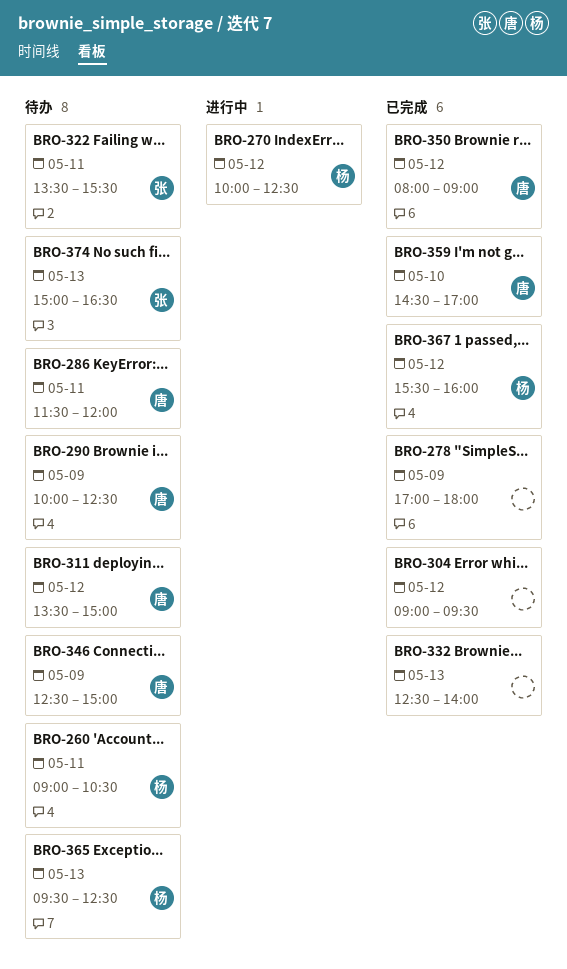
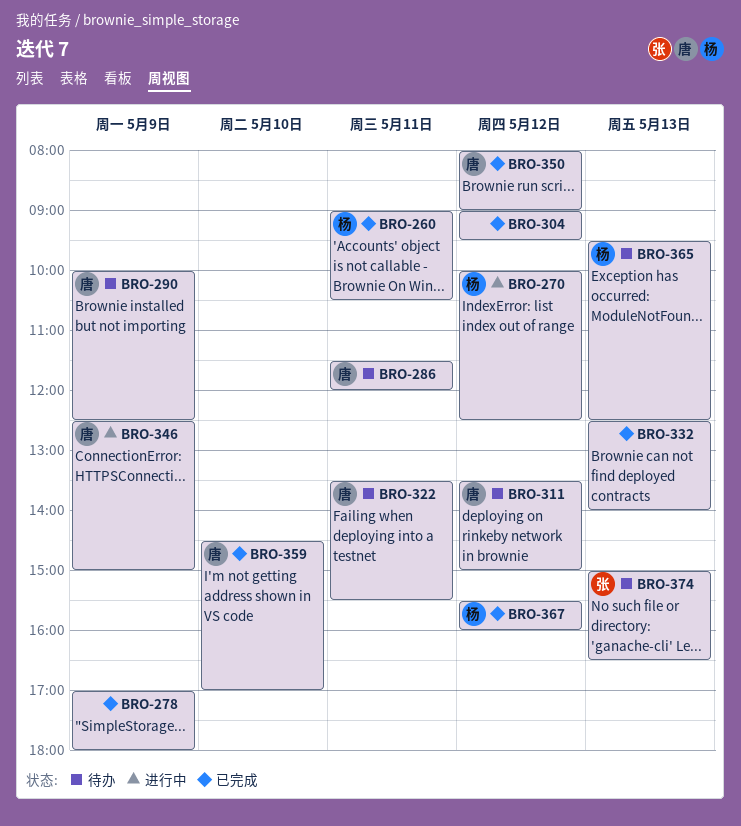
BRO-260, status: 待办 -> 已完成
BRO-322, owner: 张 -> 唐
BRO-346, status: 待办 -> 进行中

